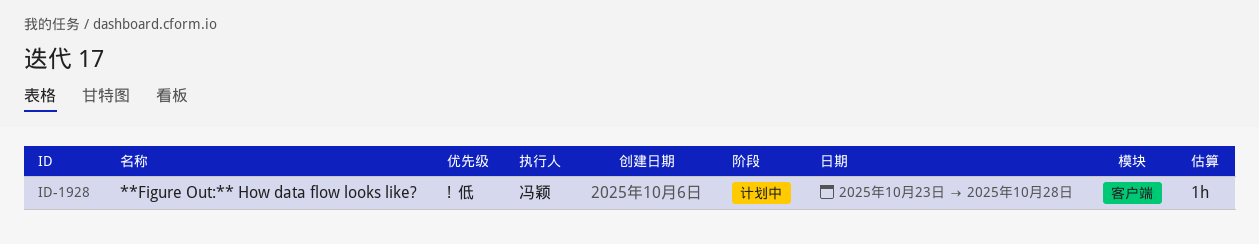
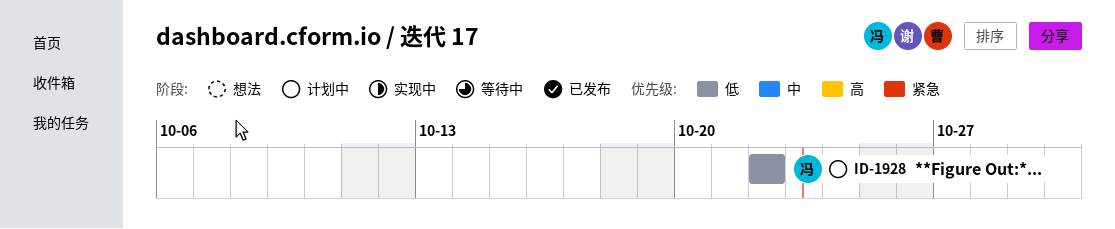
ID-1928, start: Oct 23 -> Oct 22
ID-1928, due: Oct 28 -> Oct 22

